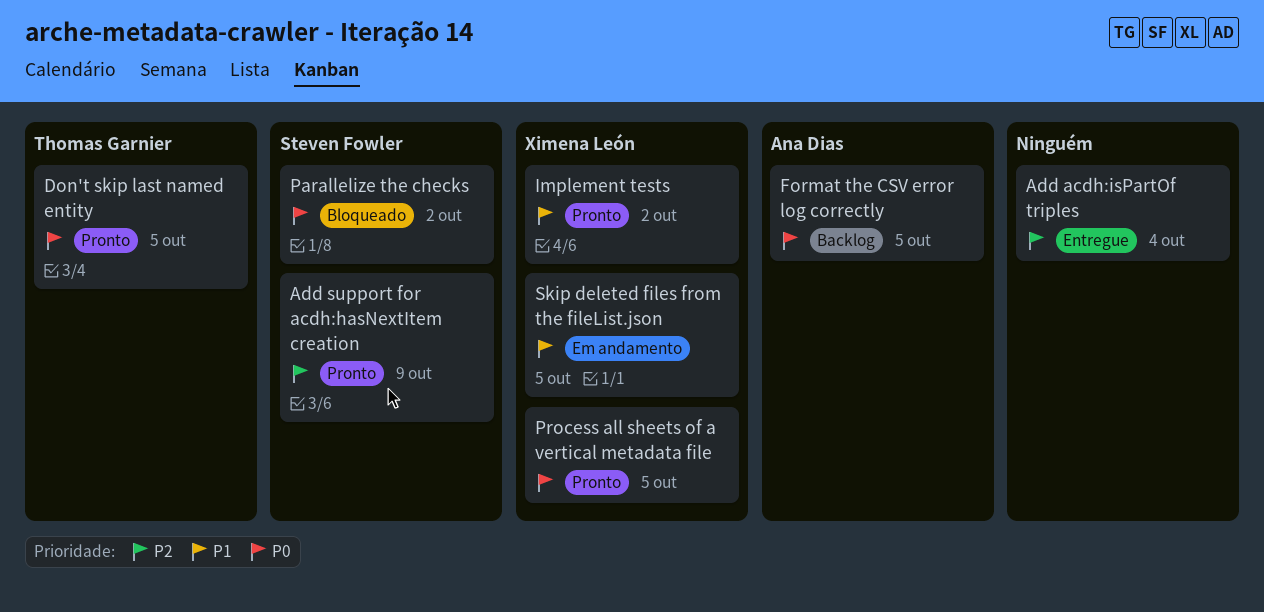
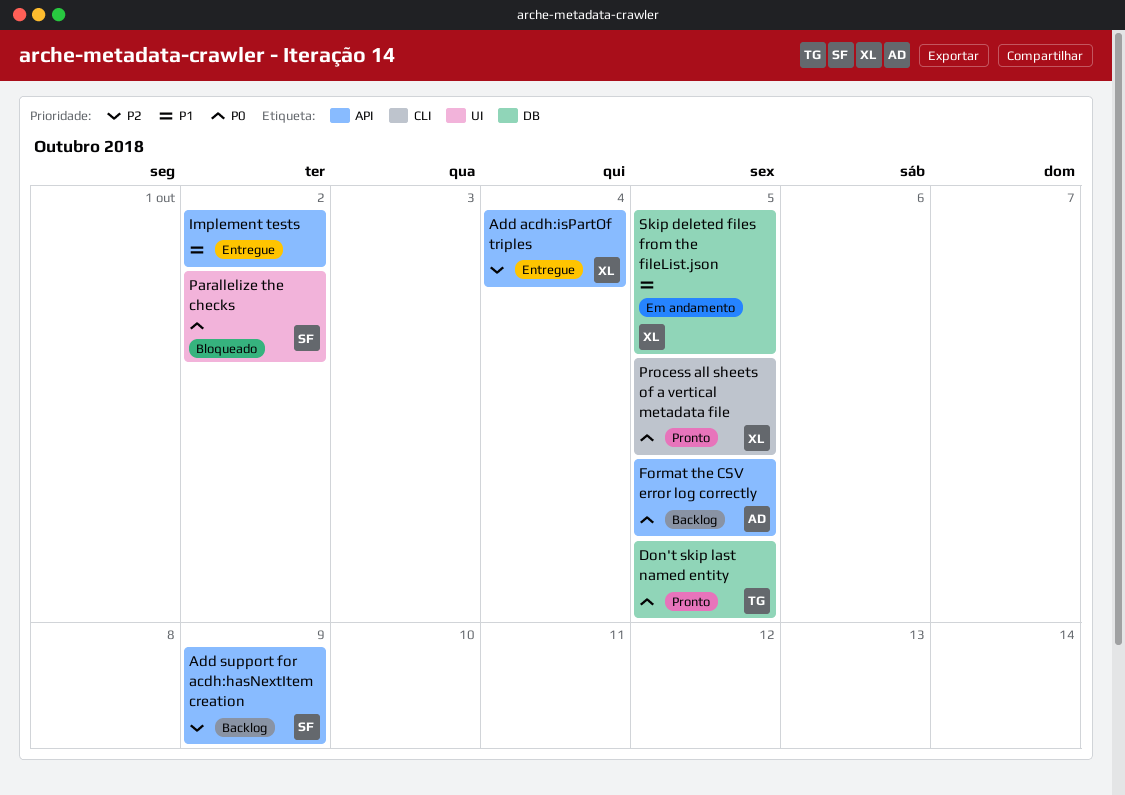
Add acdh:isPartOf triples, owner: none -> Ximena León
Add support for acdh:hasNextItem creation, status: Pronto -> Backlog
Implement tests, status: Pronto -> Entregue
Implement tests, owner: Ximena León -> none

